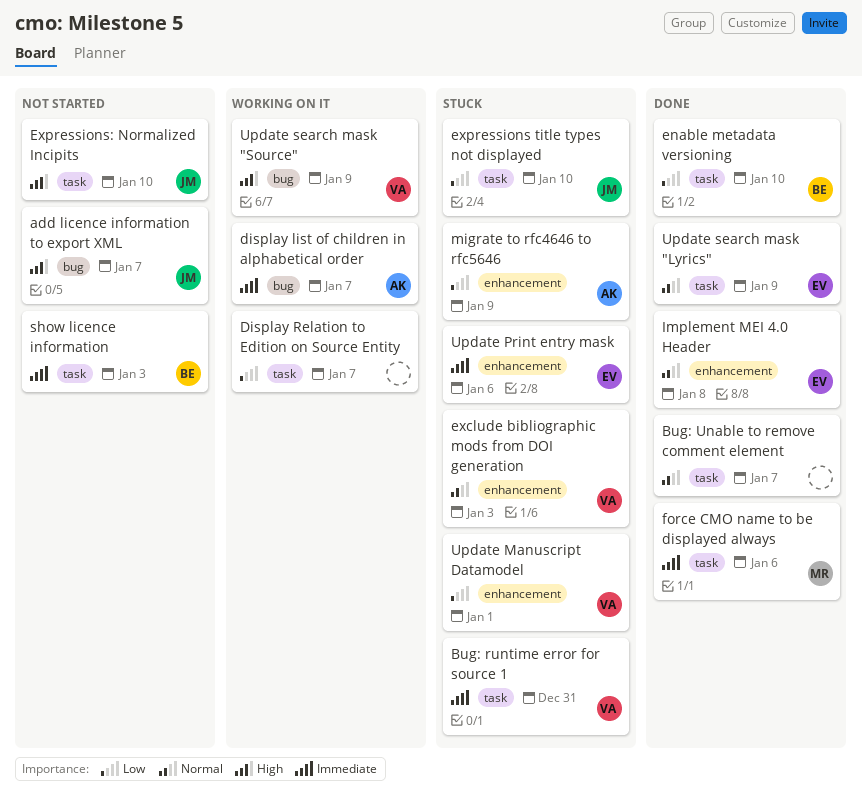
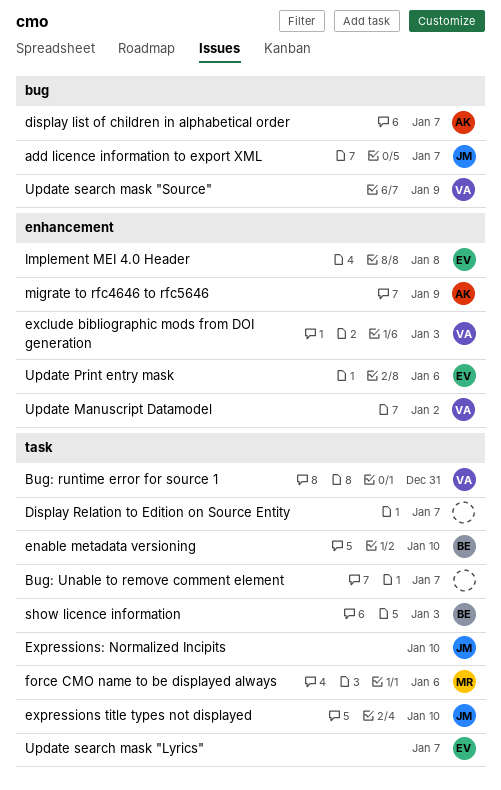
Update Manuscript Datamodel, due: Jan 1 -> Jan 2
Update search mask "Lyrics", due: Jan 9 -> Jan 7

